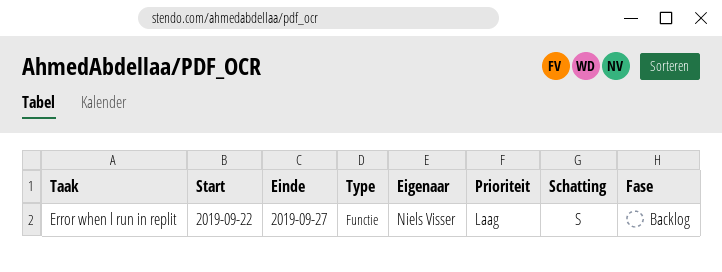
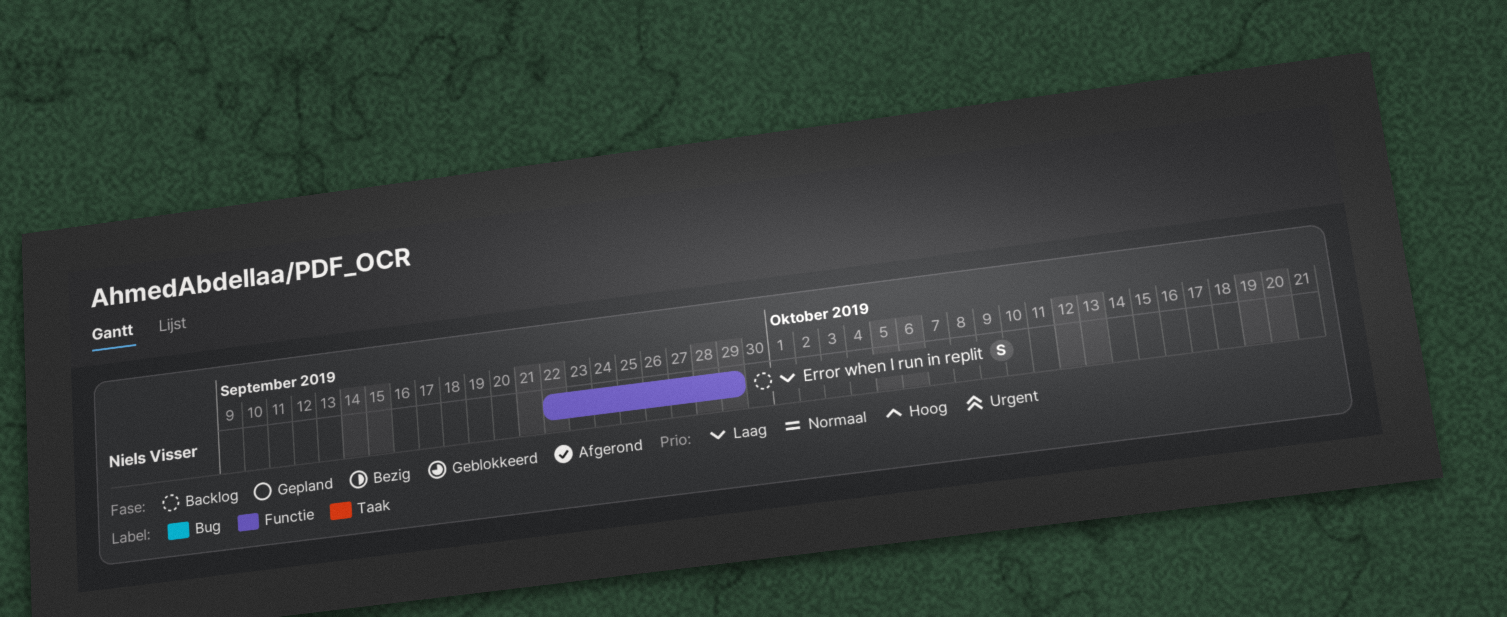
Error when l run in replit, due: Sep 27 -> Sep 29

